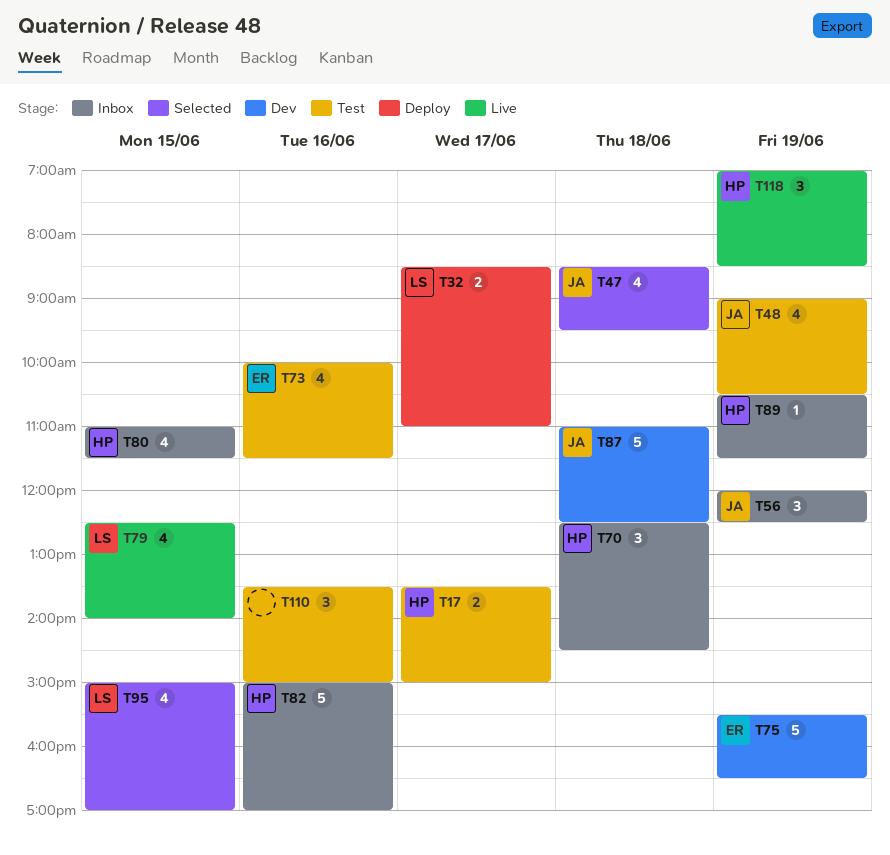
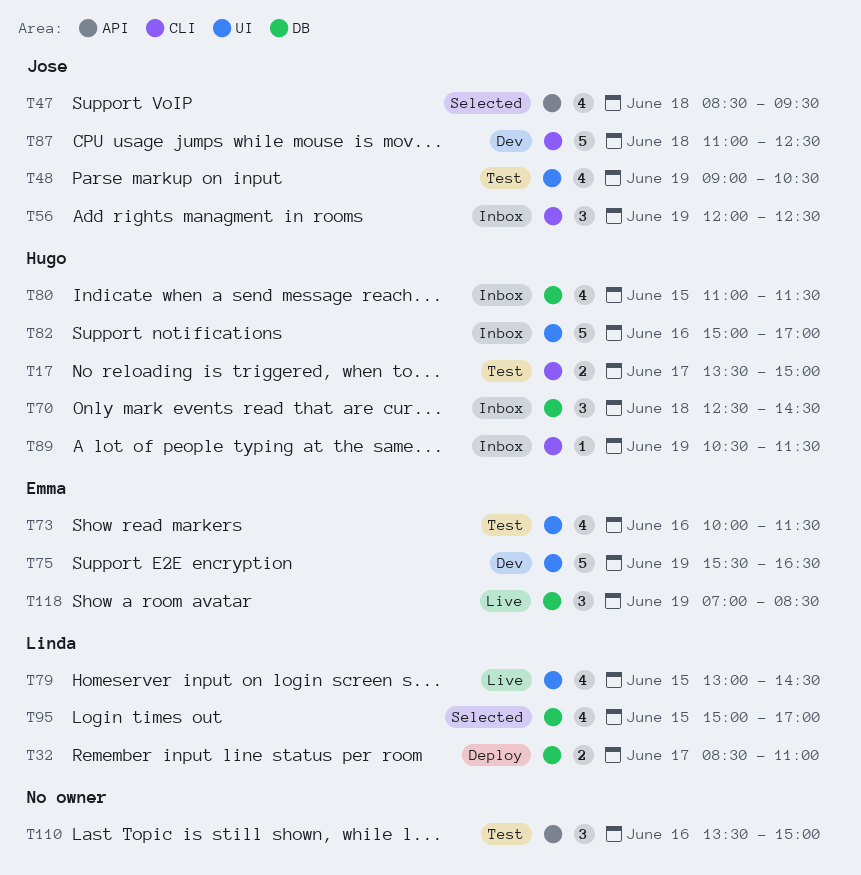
T79, begins: 12:30 -> 13:00
T79, ends: 14:00 -> 14:30
T118, owner: Hugo -> Emma

